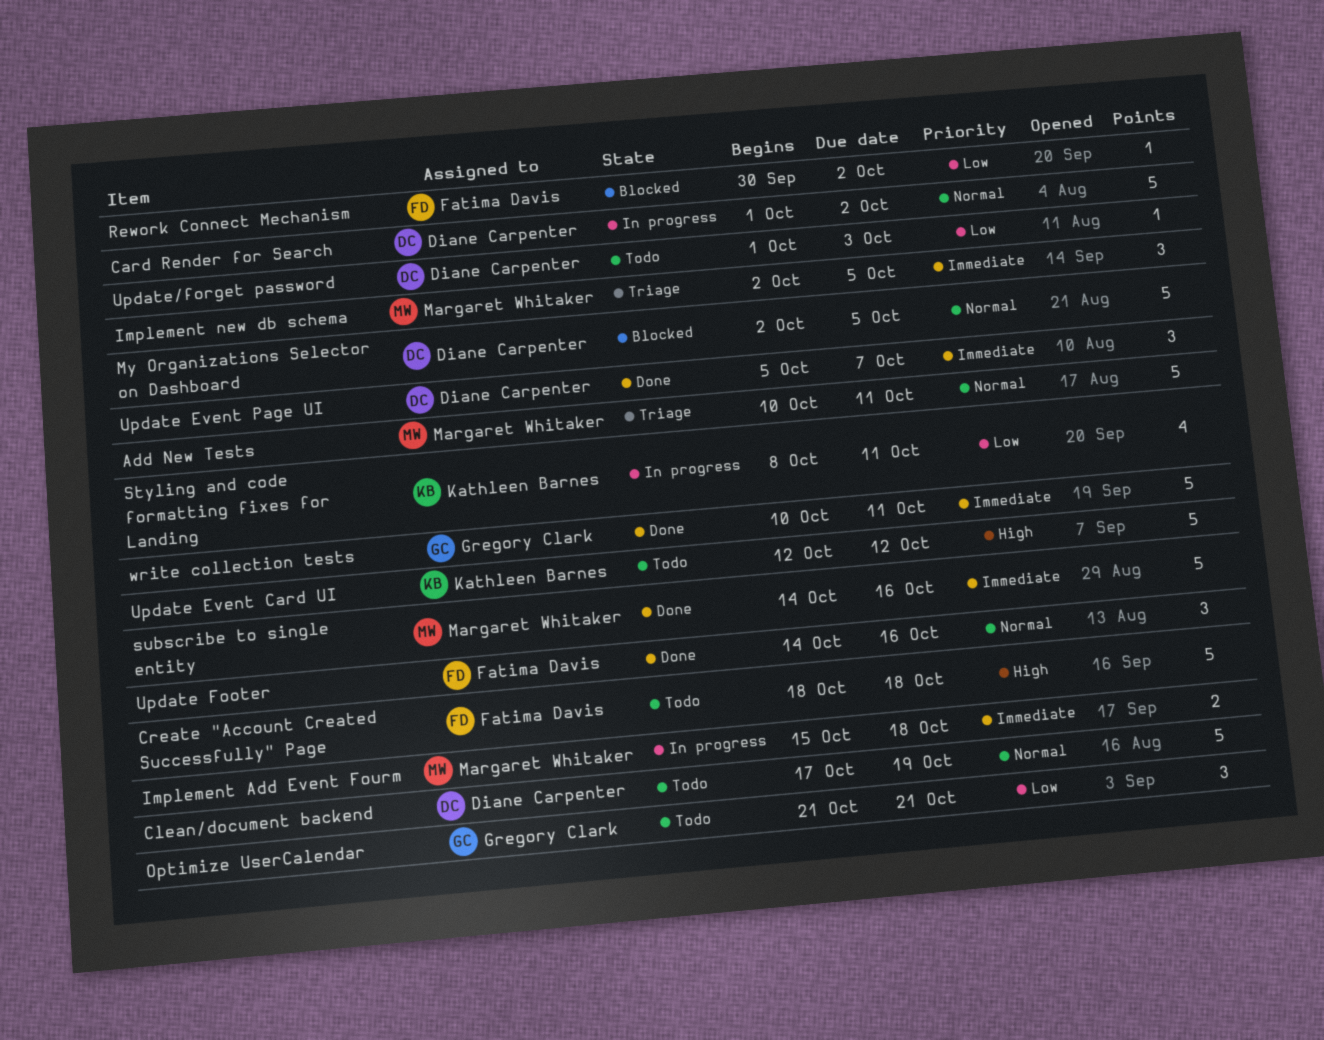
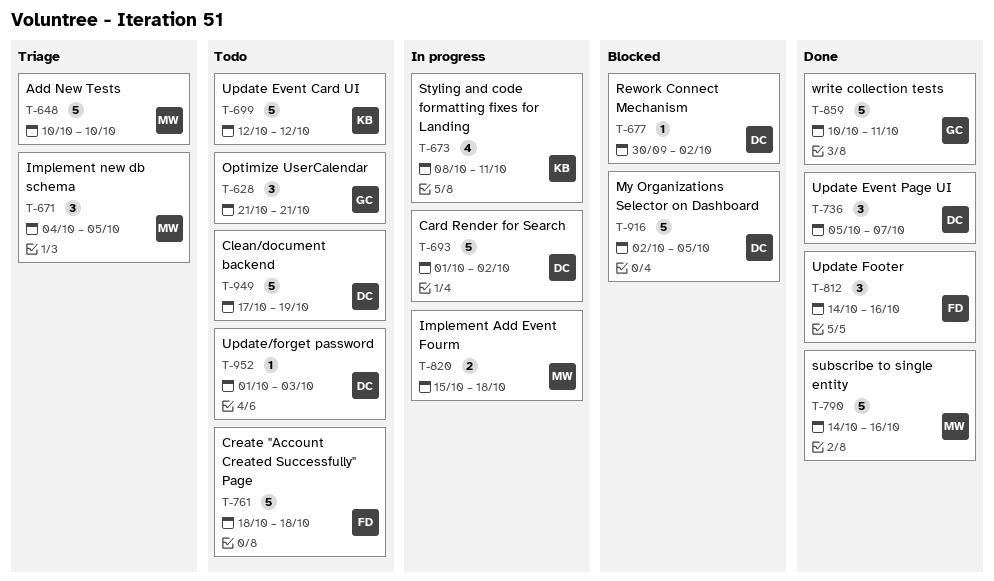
Add New Tests, due: Oct 11 -> Oct 10
Implement new db schema, start: Oct 2 -> Oct 4
Rework Connect Mechanism, owner: Fatima Davis -> Diane Carpenter

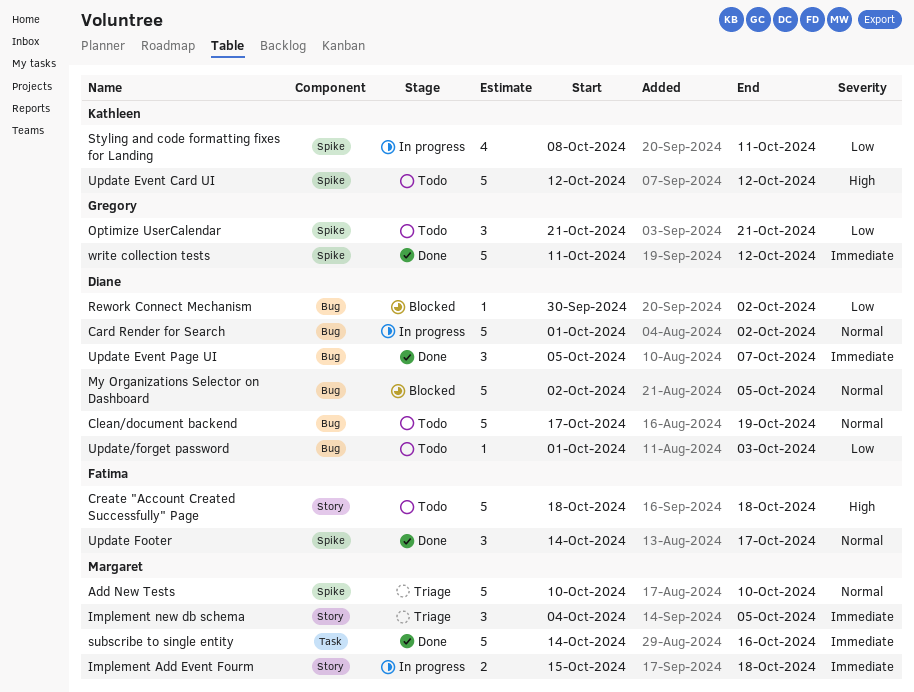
Update Footer, due: Oct 16 -> Oct 17
write collection tests, start: Oct 10 -> Oct 11
write collection tests, due: Oct 11 -> Oct 12

